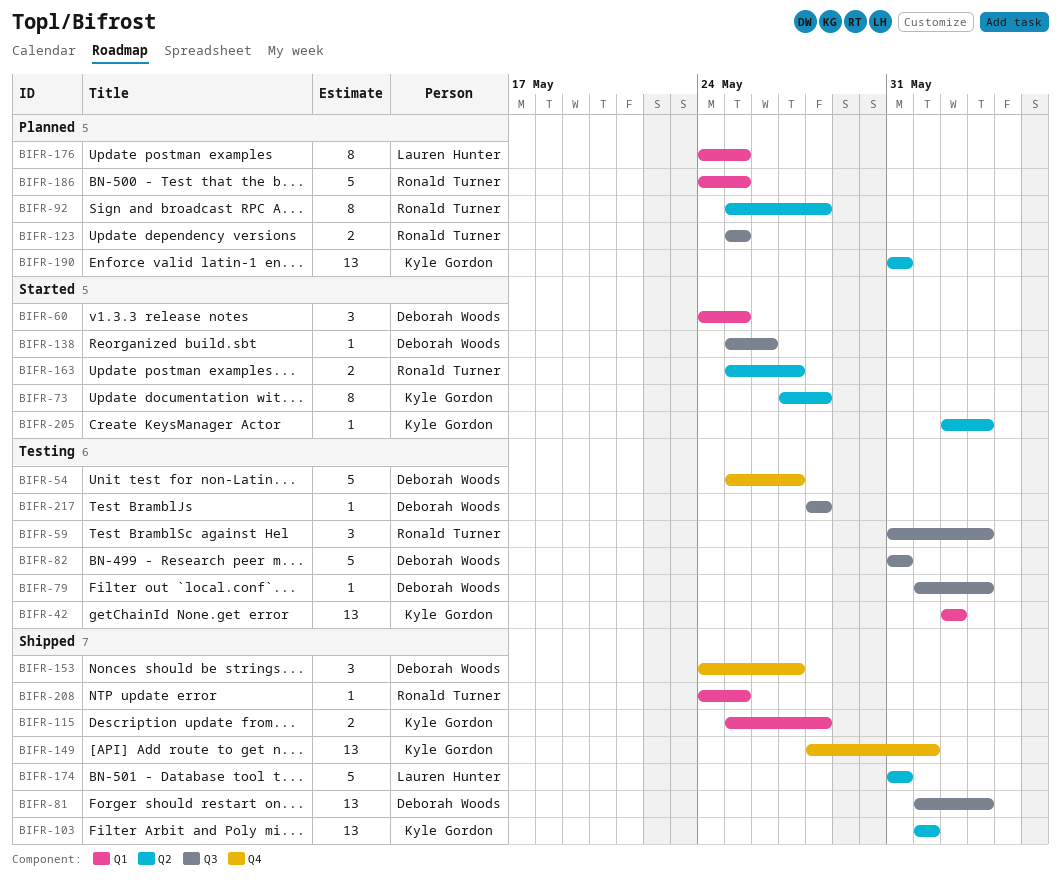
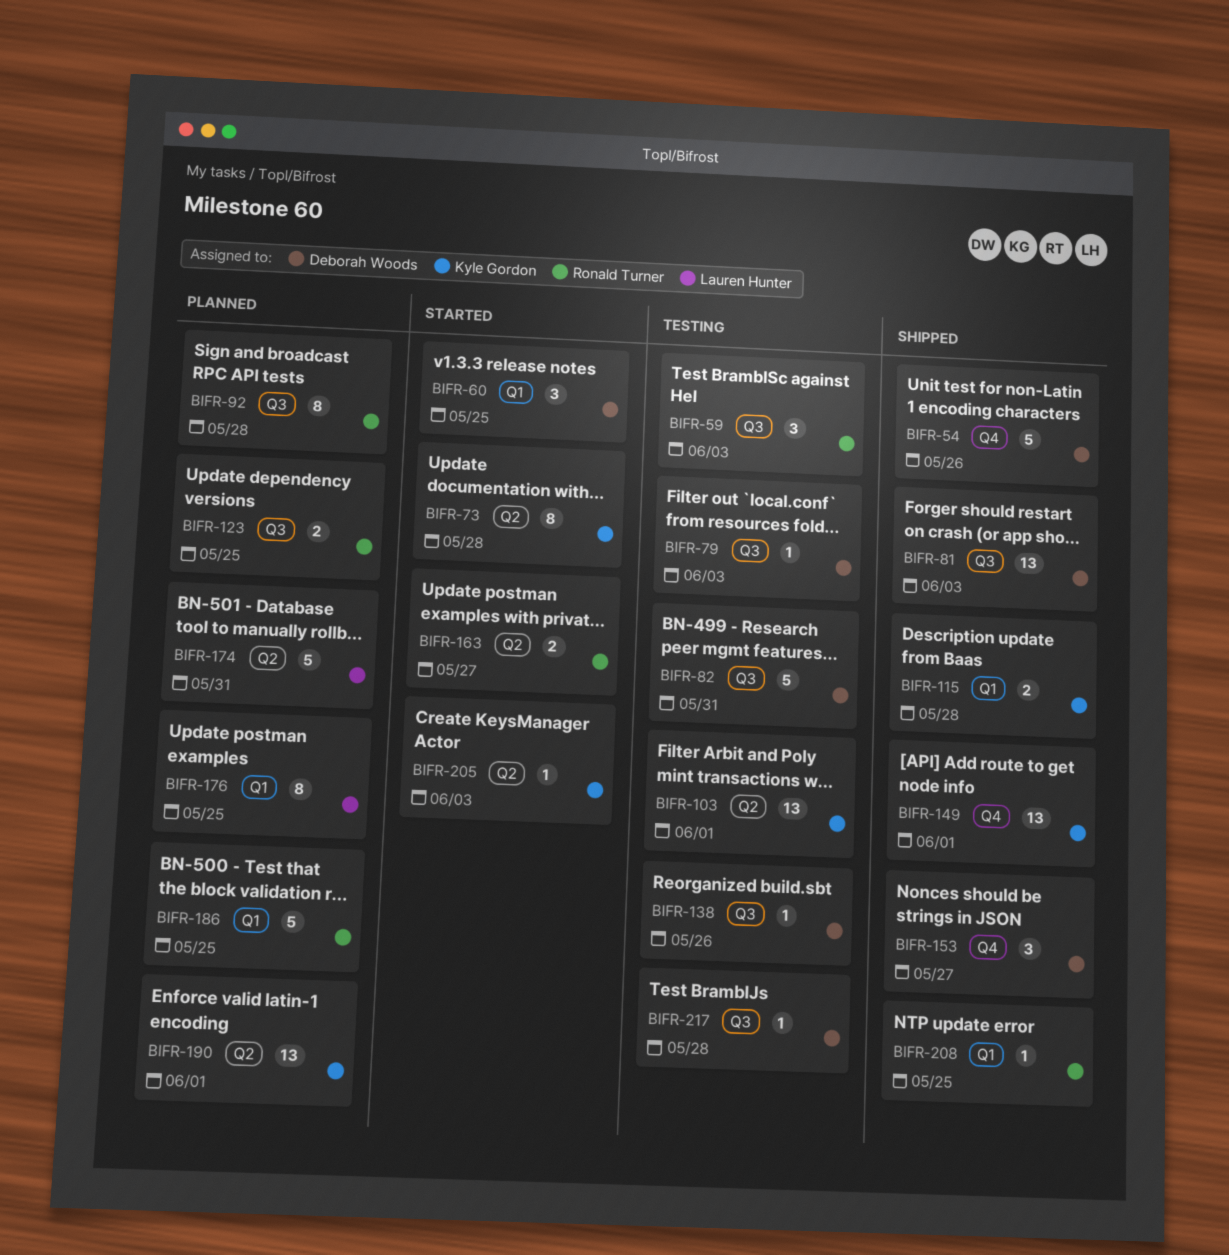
BIFR-42: present -> none
BIFR-54, status: Testing -> Shipped
BIFR-54, due: May 27 -> May 26
BIFR-92, label: Q2 -> Q3
BIFR-103, status: Shipped -> Testing
BIFR-138, status: Started -> Testing
BIFR-174, status: Shipped -> Planned
BIFR-190, due: May 31 -> Jun 1

